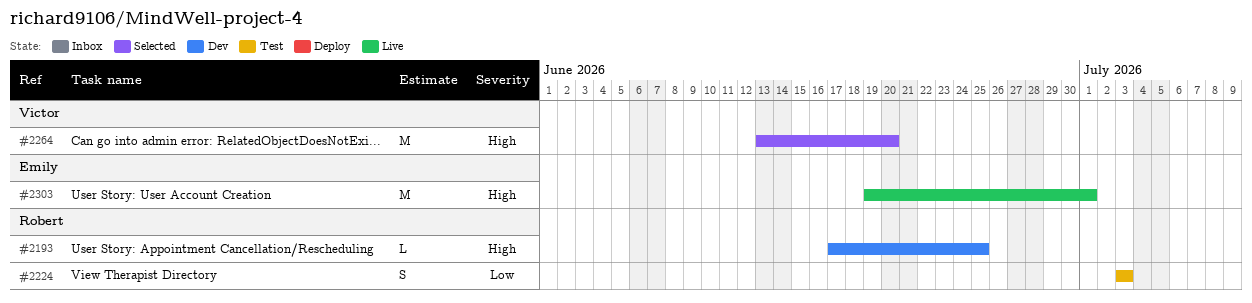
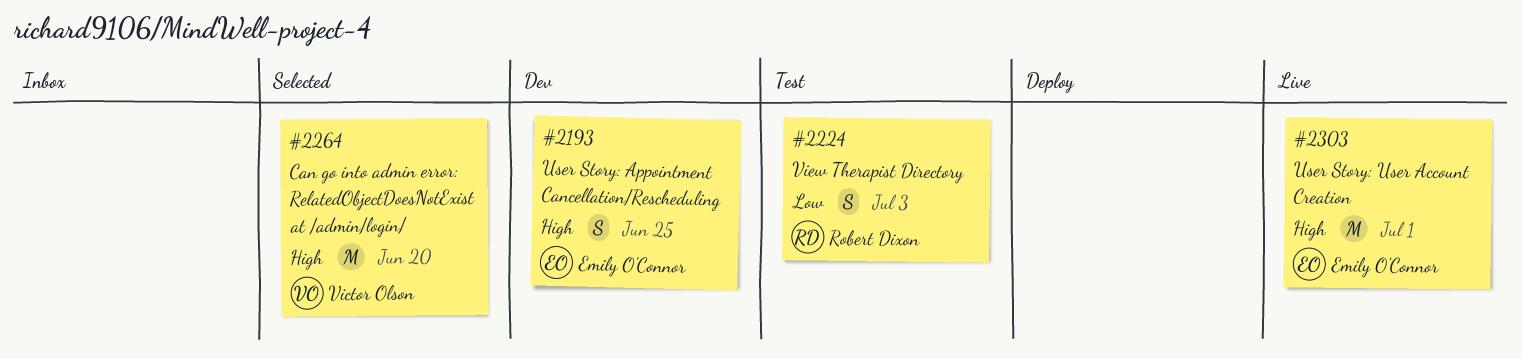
#2193, owner: Robert Dixon -> Emily O'Connor
#2193, estimate: L -> S

